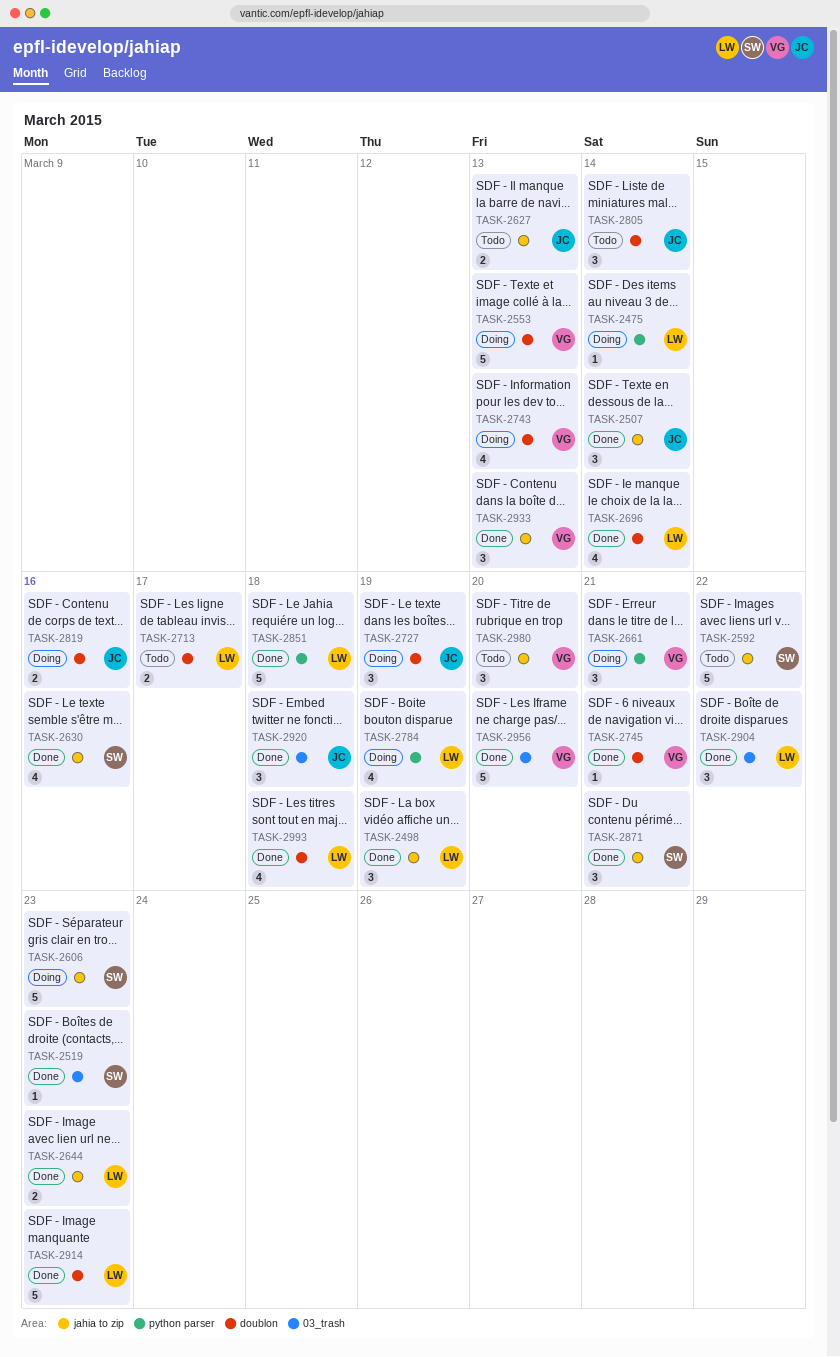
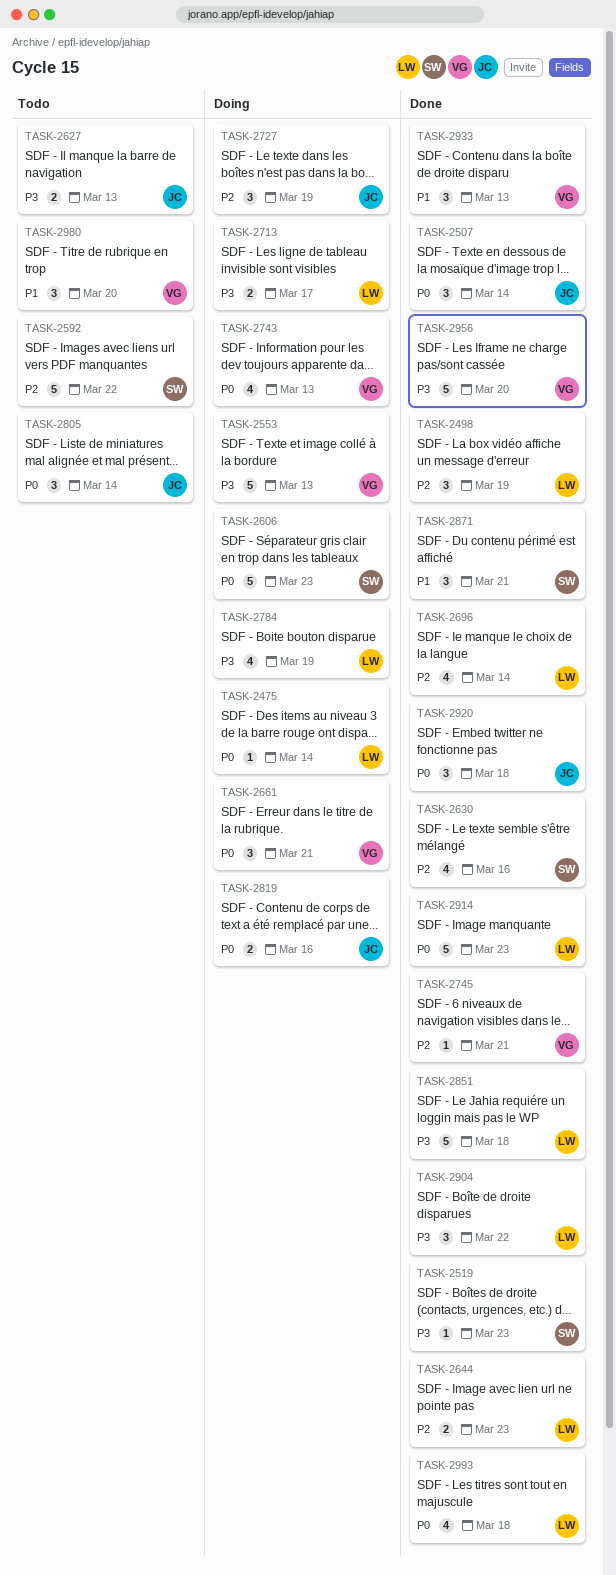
TASK-2713, status: Todo -> Doing

